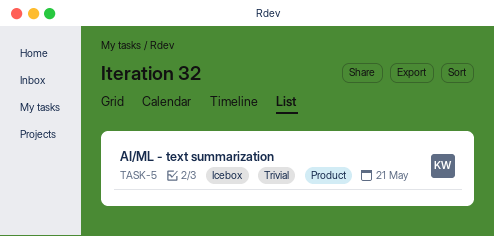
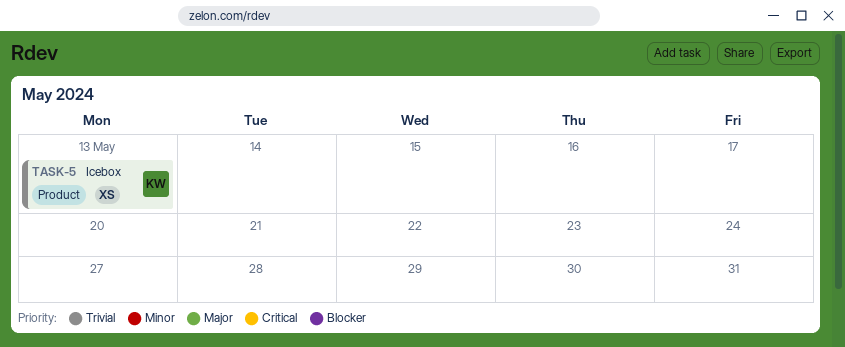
TASK-5, due: May 21 -> May 13

